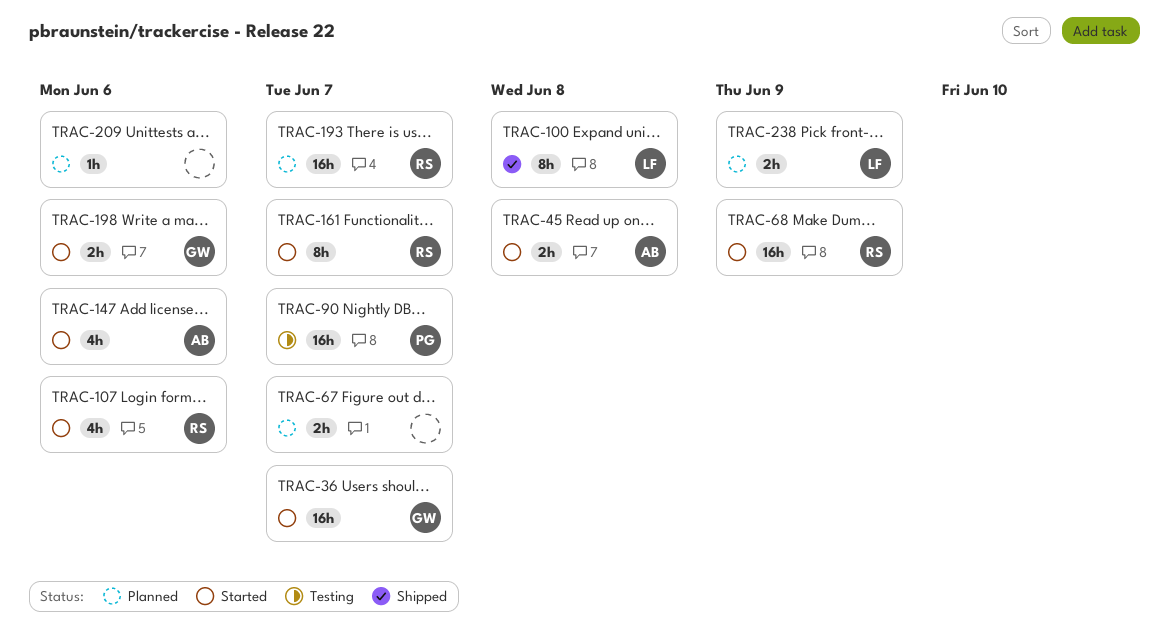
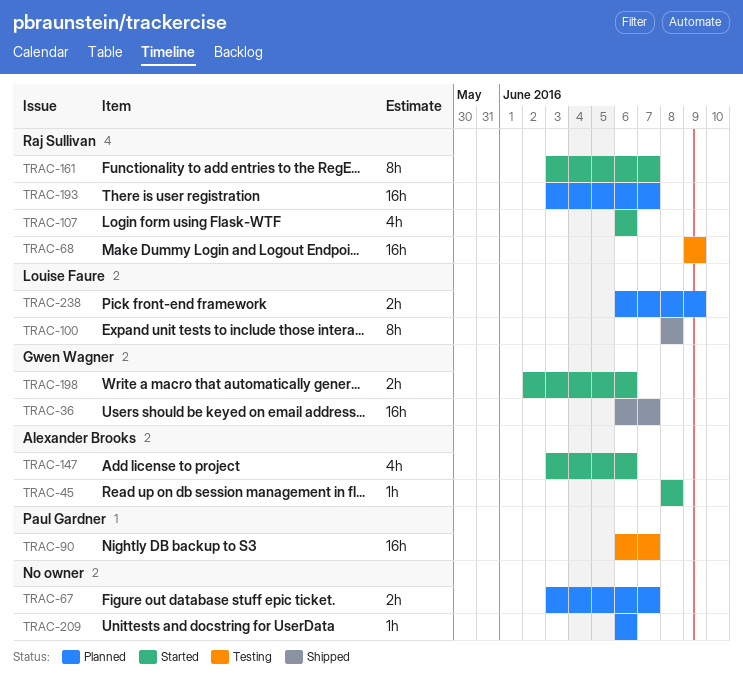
TRAC-36, status: Started -> Shipped
TRAC-45, estimate: 2h -> 1h
TRAC-68, status: Started -> Testing

